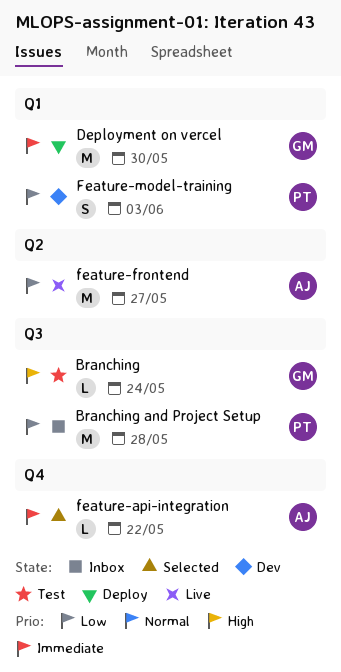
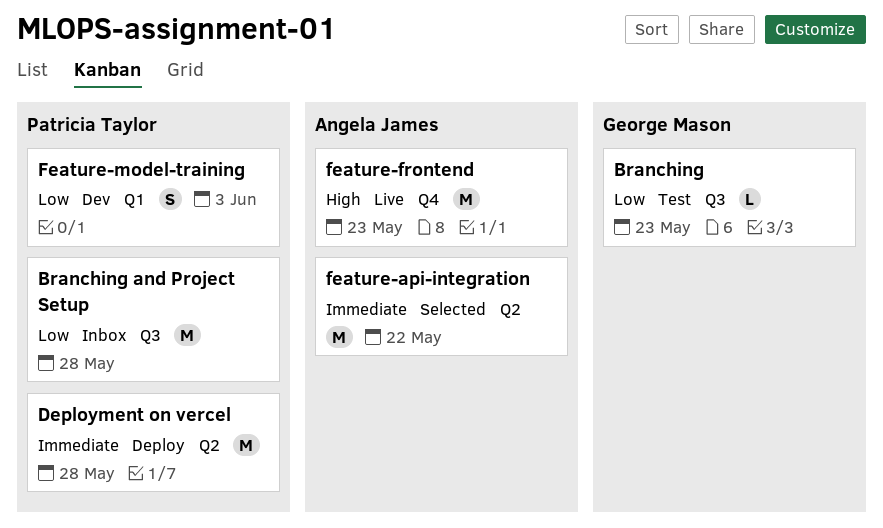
Branching, priority: High -> Low
Branching, due: May 24 -> May 23
Deployment on vercel, owner: George Mason -> Patricia Taylor
Deployment on vercel, label: Q1 -> Q2
Deployment on vercel, due: May 30 -> May 28
feature-api-integration, label: Q4 -> Q2
feature-api-integration, estimate: L -> M
feature-frontend, priority: Low -> High
feature-frontend, label: Q2 -> Q4
feature-frontend, due: May 27 -> May 23

